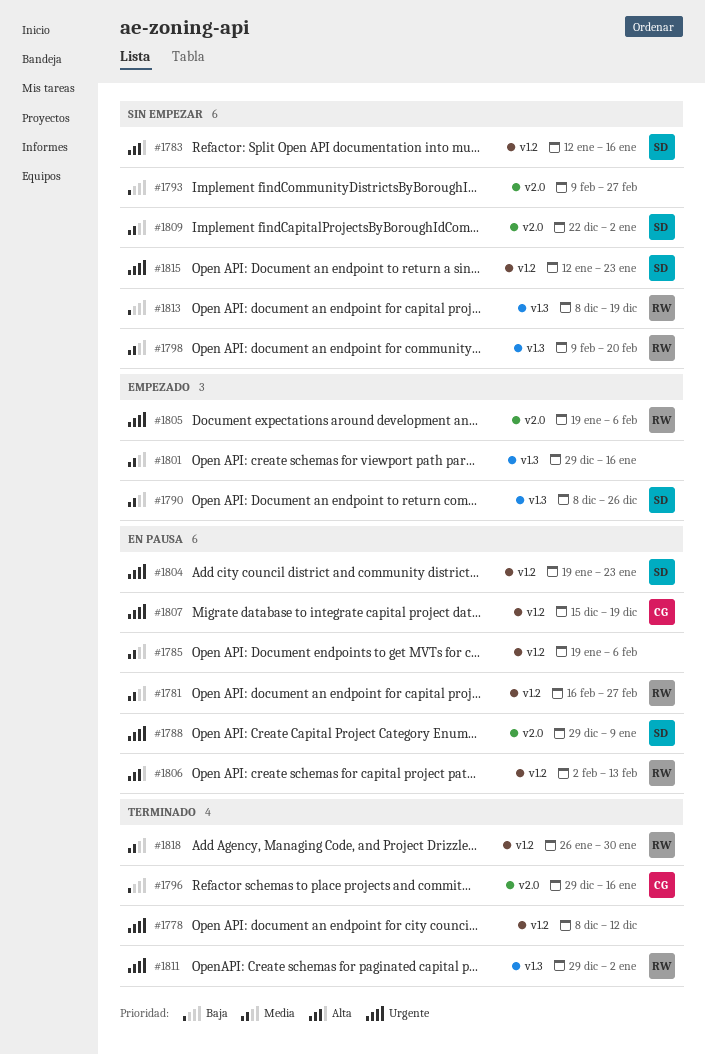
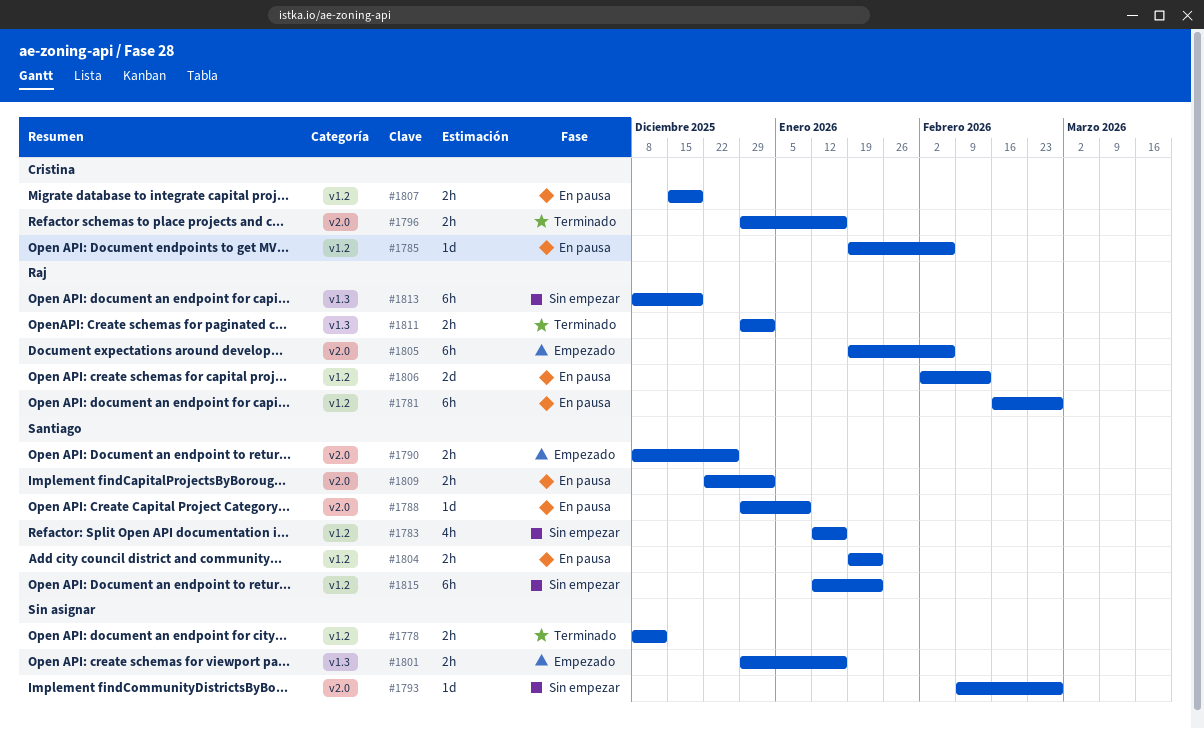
#1785, owner: none -> Cristina
#1790, label: v1.3 -> v2.0
#1798: present -> none
#1809, status: Sin empezar -> En pausa
#1818: present -> none

